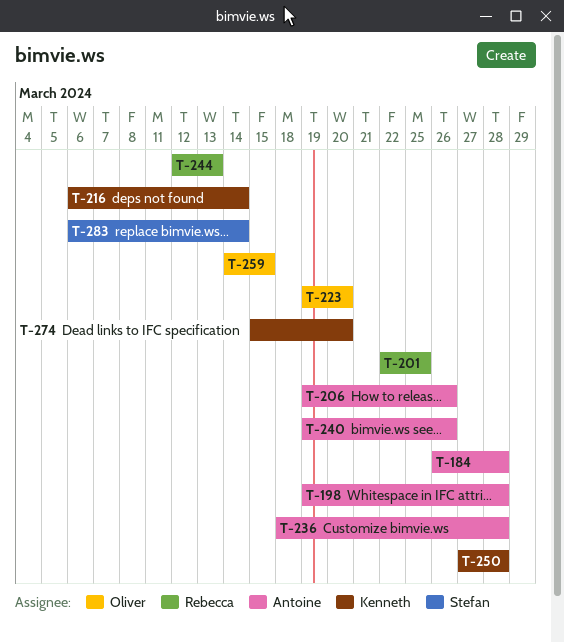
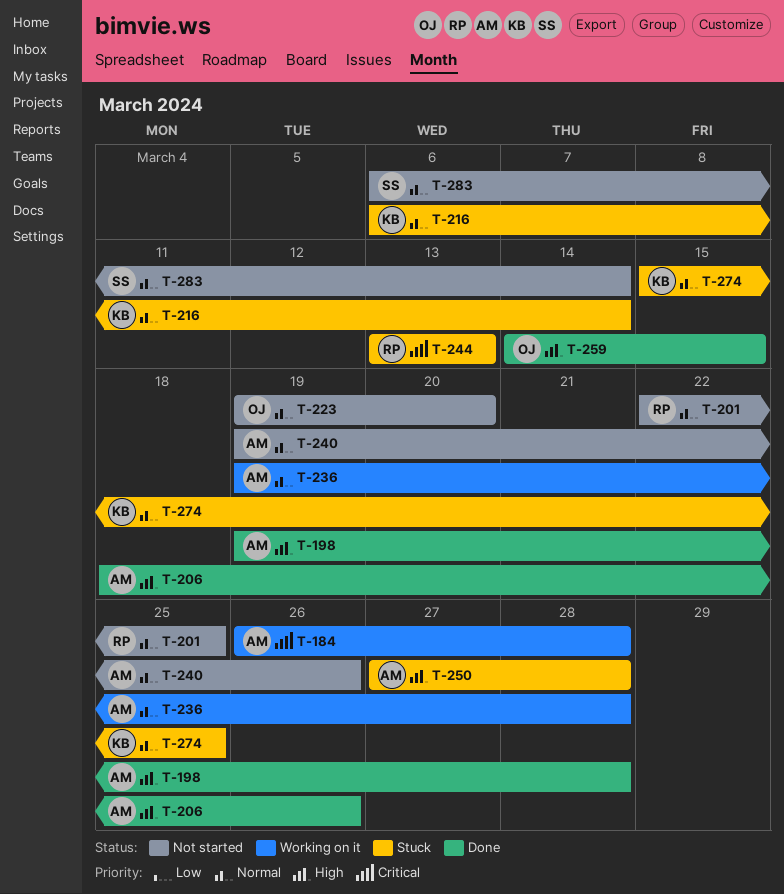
T-206, start: Mar 19 -> Mar 18
T-236, start: Mar 18 -> Mar 19
T-244, start: Mar 12 -> Mar 13
T-250, owner: Kenneth -> Antoine
T-274, due: Mar 20 -> Mar 25

